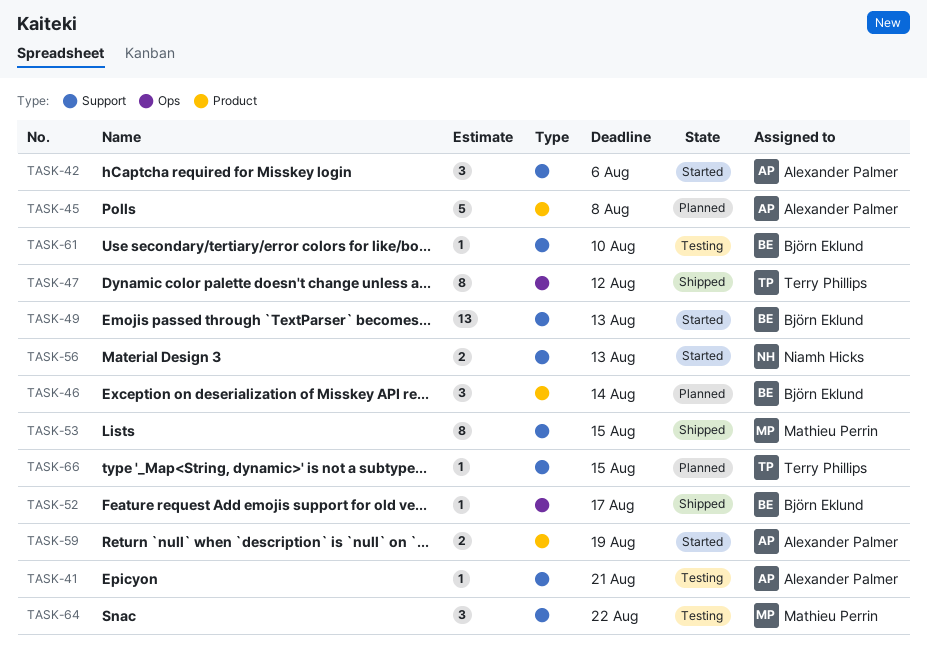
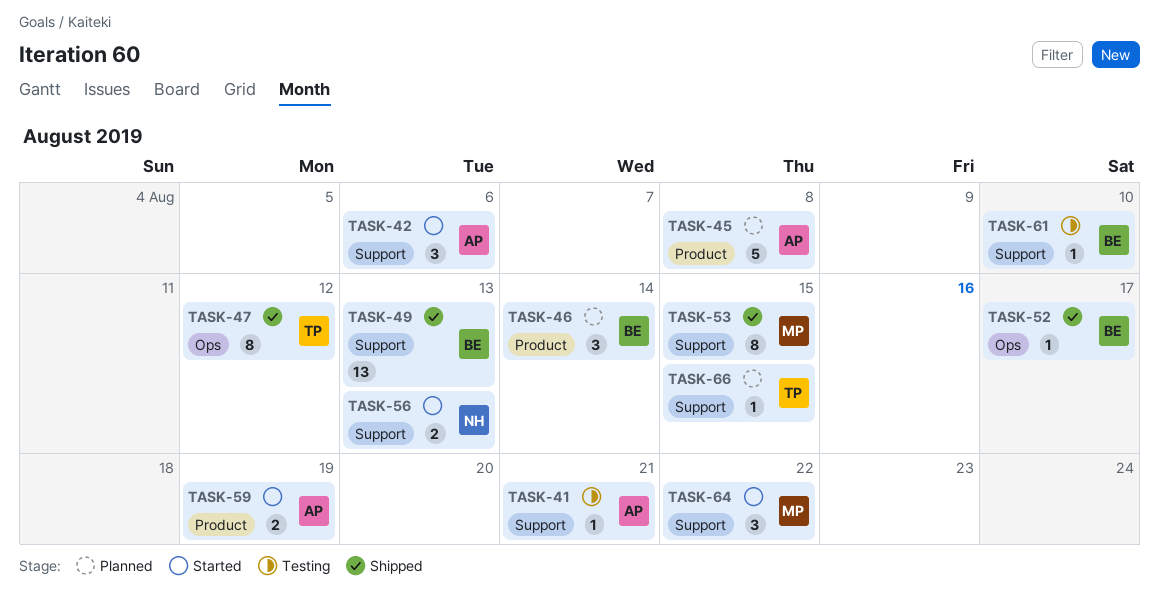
TASK-49, status: Started -> Shipped
TASK-64, status: Testing -> Started

